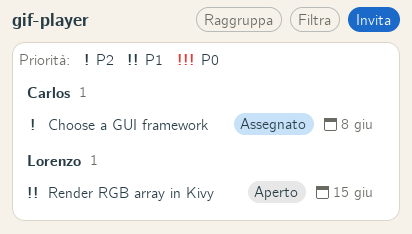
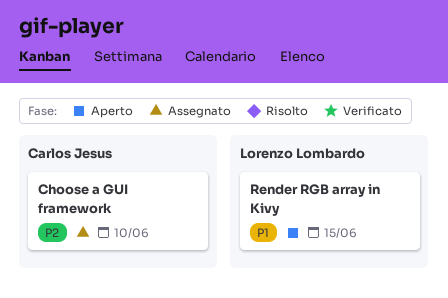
Choose a GUI framework, due: Jun 8 -> Jun 10

